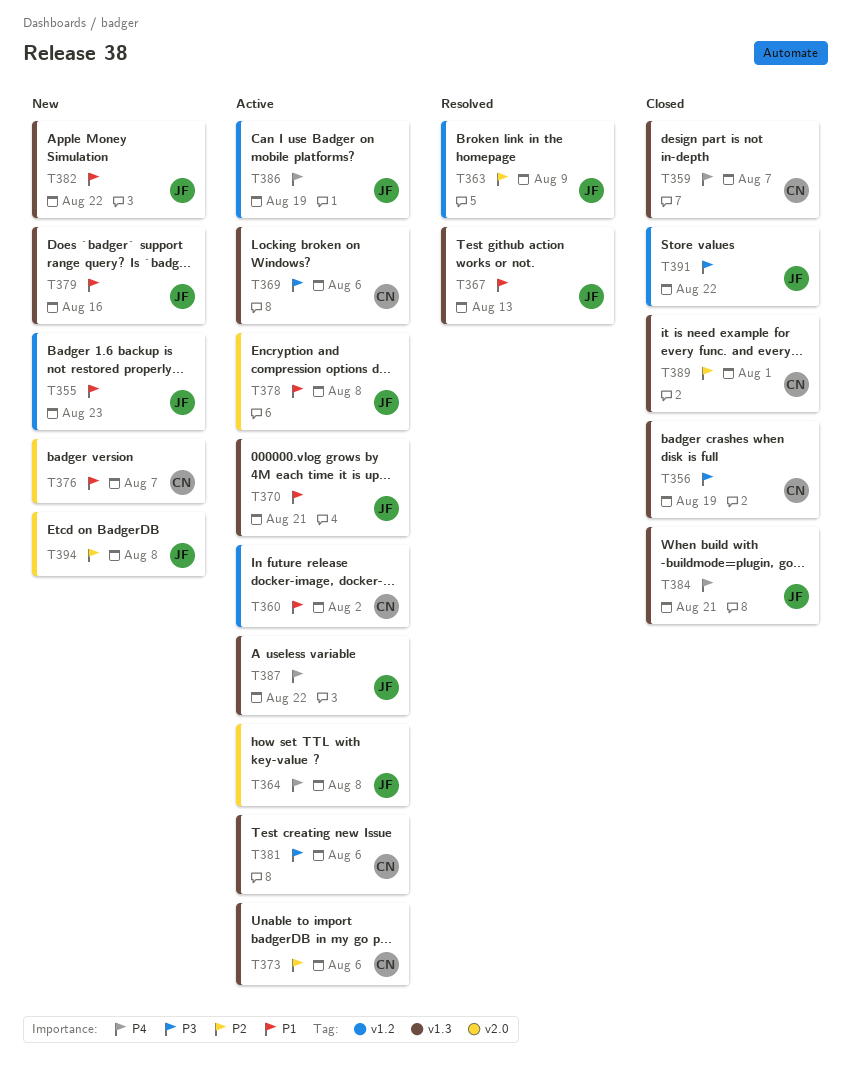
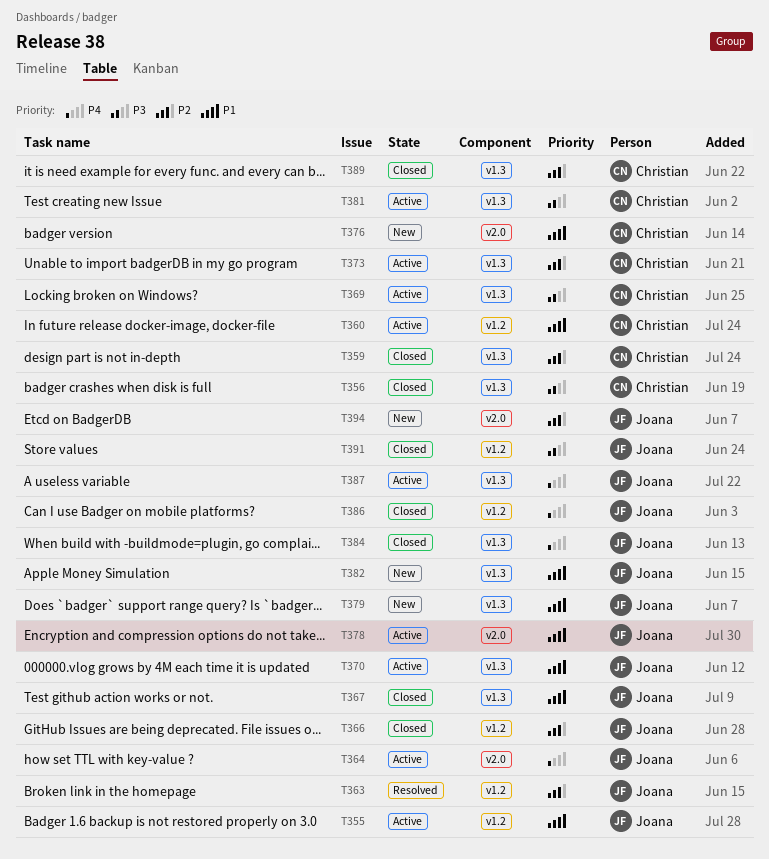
T355, status: New -> Active
T359, priority: P4 -> P2
T366: none -> present
T367, status: Resolved -> Closed
T386, status: Active -> Closed

